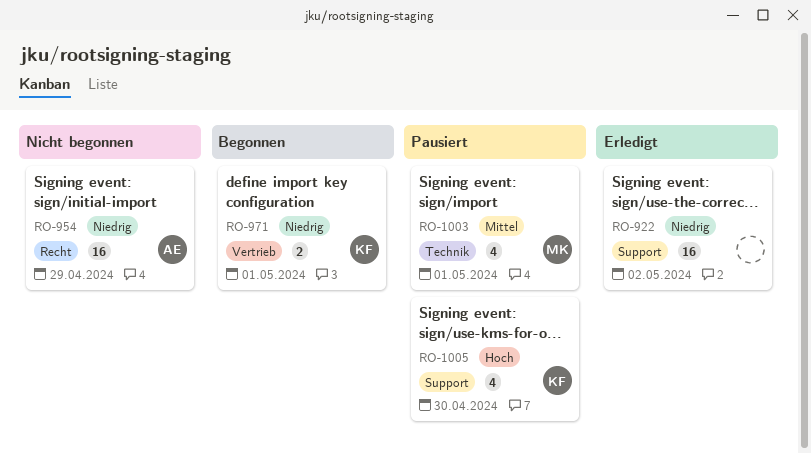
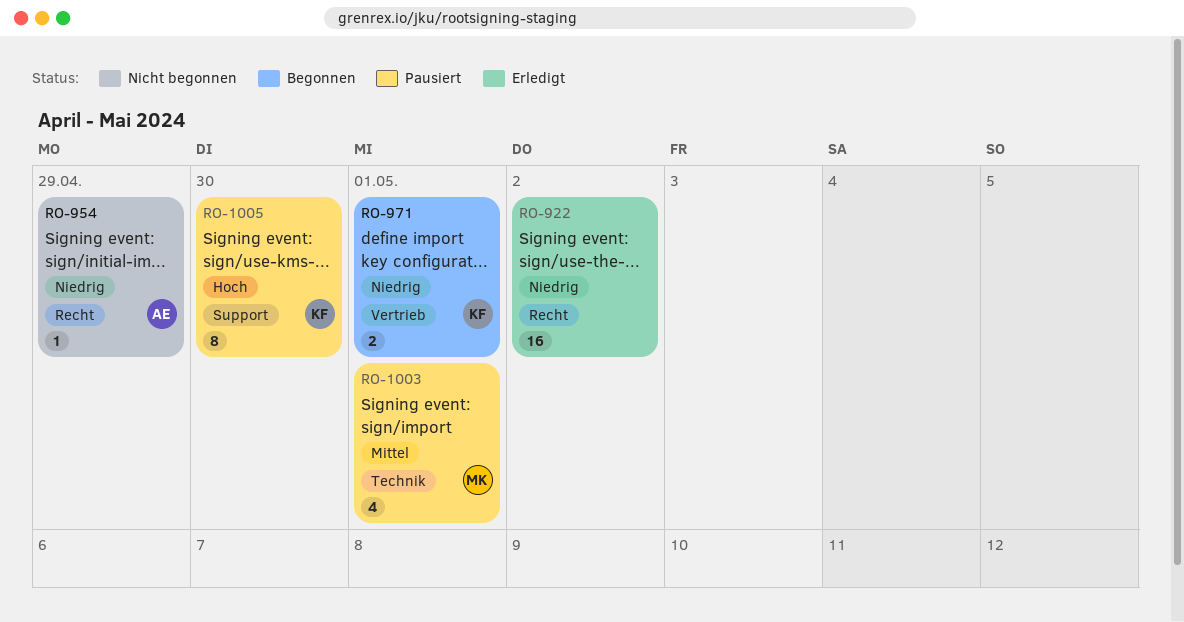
RO-922, label: Support -> Recht
RO-954, estimate: 16 -> 1
RO-1005, estimate: 4 -> 8

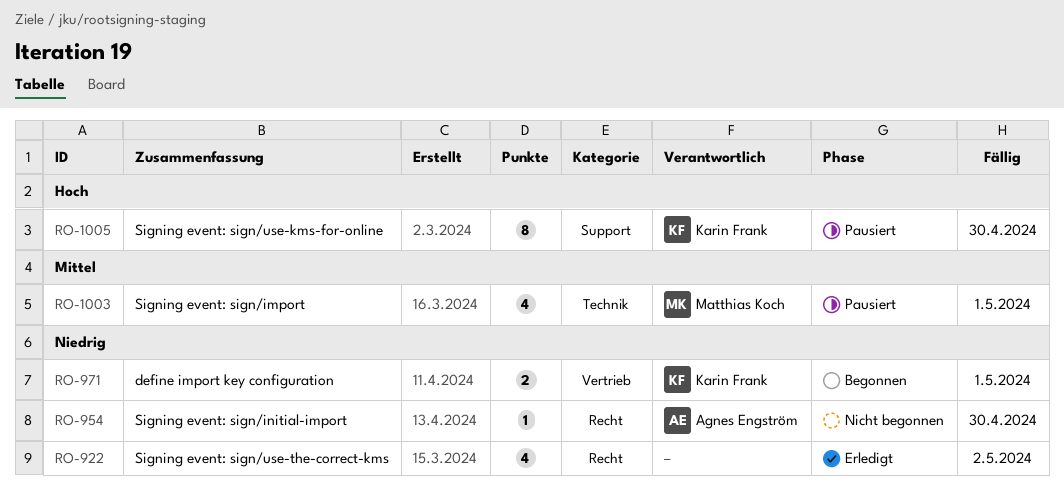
RO-922, estimate: 16 -> 4
RO-954, due: Apr 29 -> Apr 30

